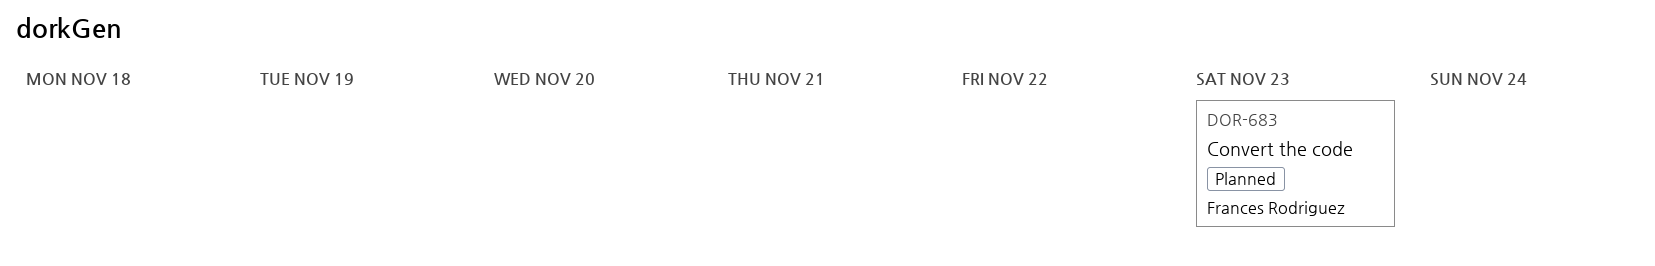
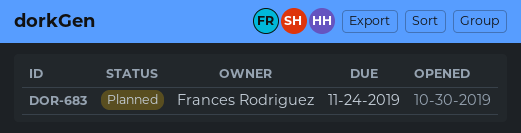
DOR-683, due: Nov 23 -> Nov 24

